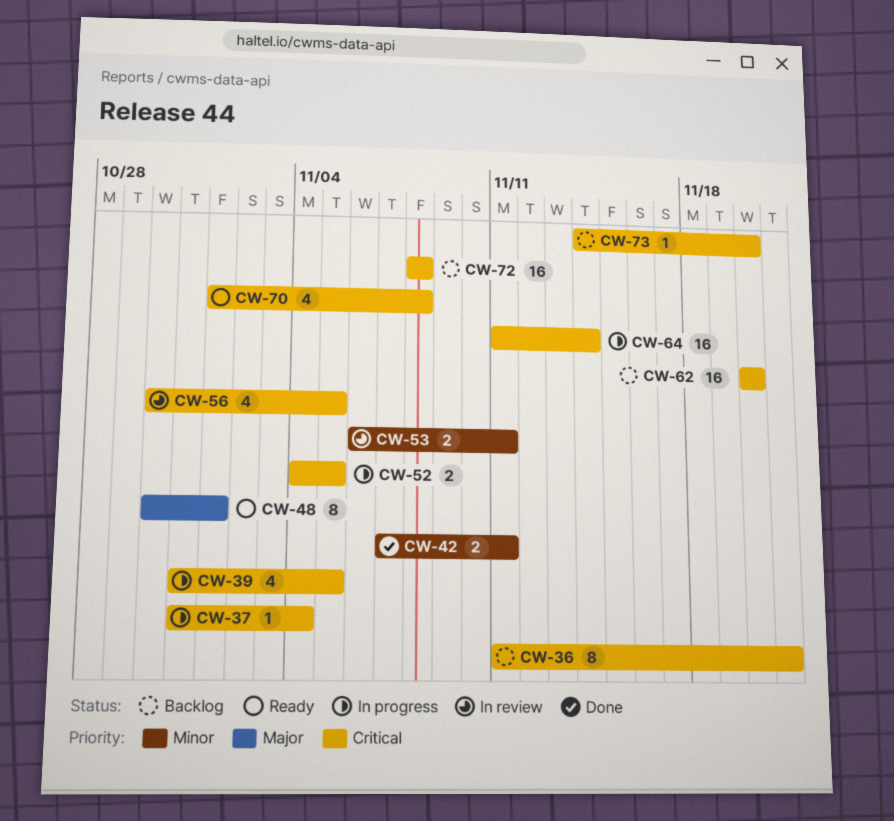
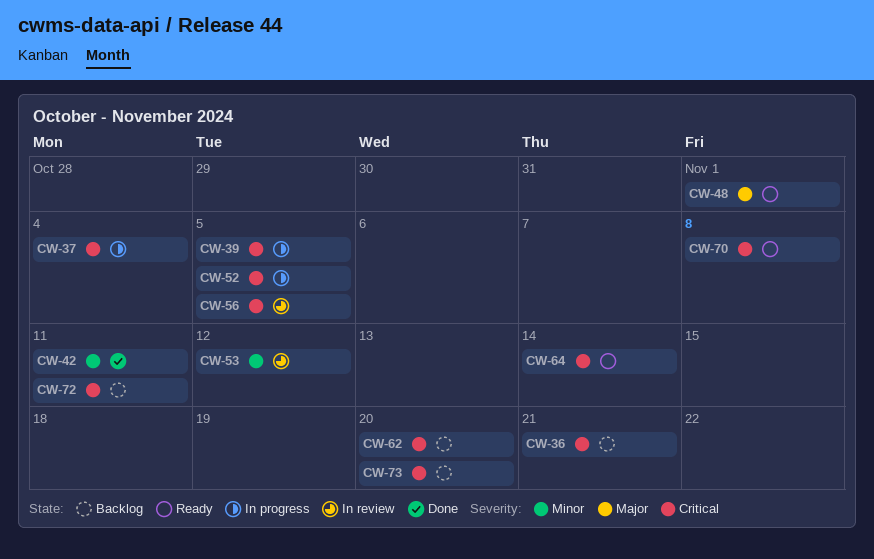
CW-53, due: Nov 11 -> Nov 12
CW-64, status: In progress -> Ready
CW-72, due: Nov 8 -> Nov 11

